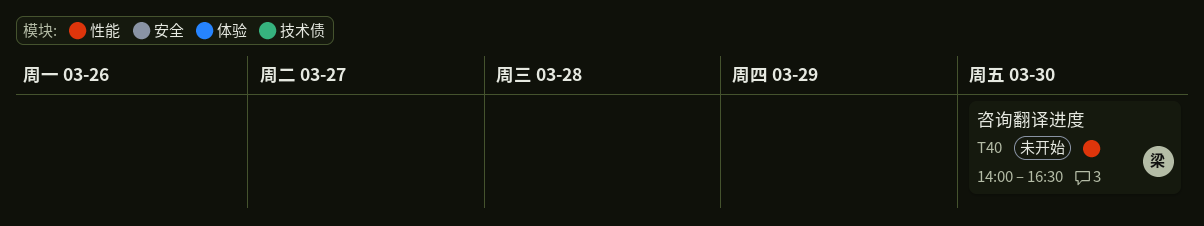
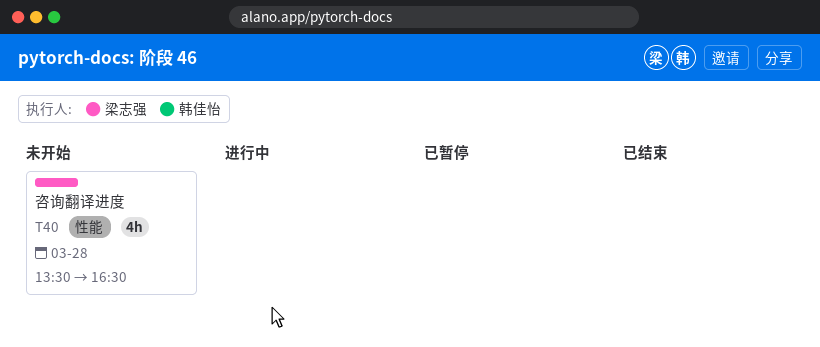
T40, day: Mar 30 -> Mar 28
T40, begins: 14:00 -> 13:30

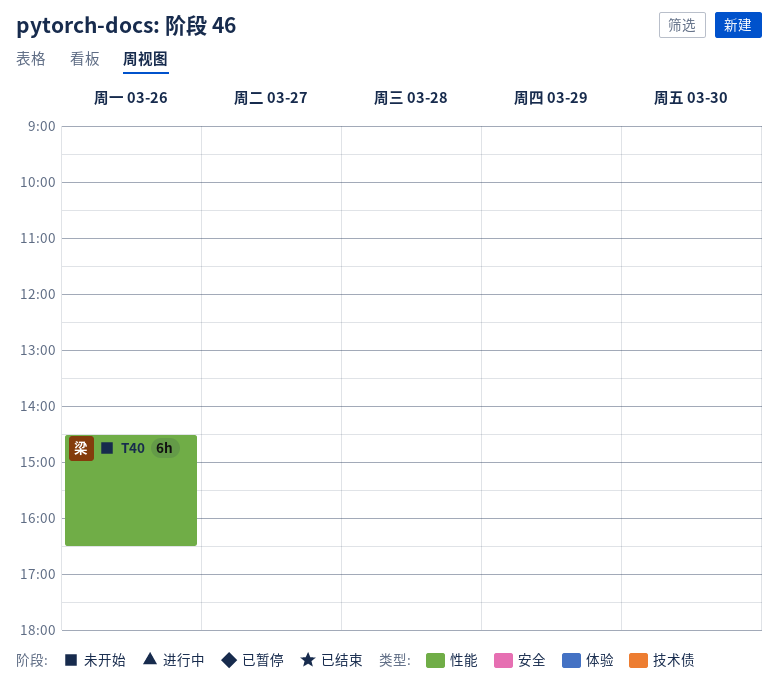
T40, estimate: 4h -> 6h
T40, day: Mar 28 -> Mar 26
T40, begins: 13:30 -> 14:30

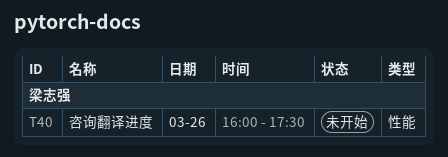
T40, begins: 14:30 -> 16:00
T40, ends: 16:30 -> 17:30

